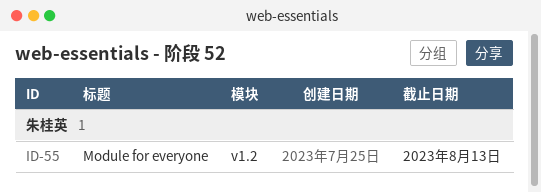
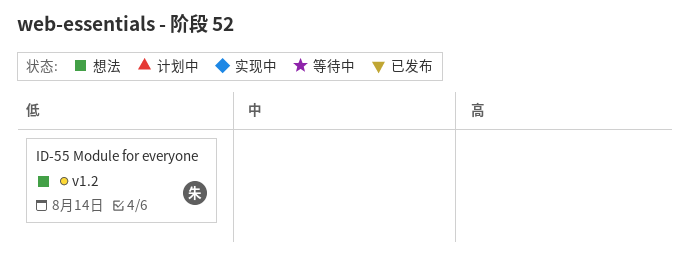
ID-55, due: Aug 13 -> Aug 14

